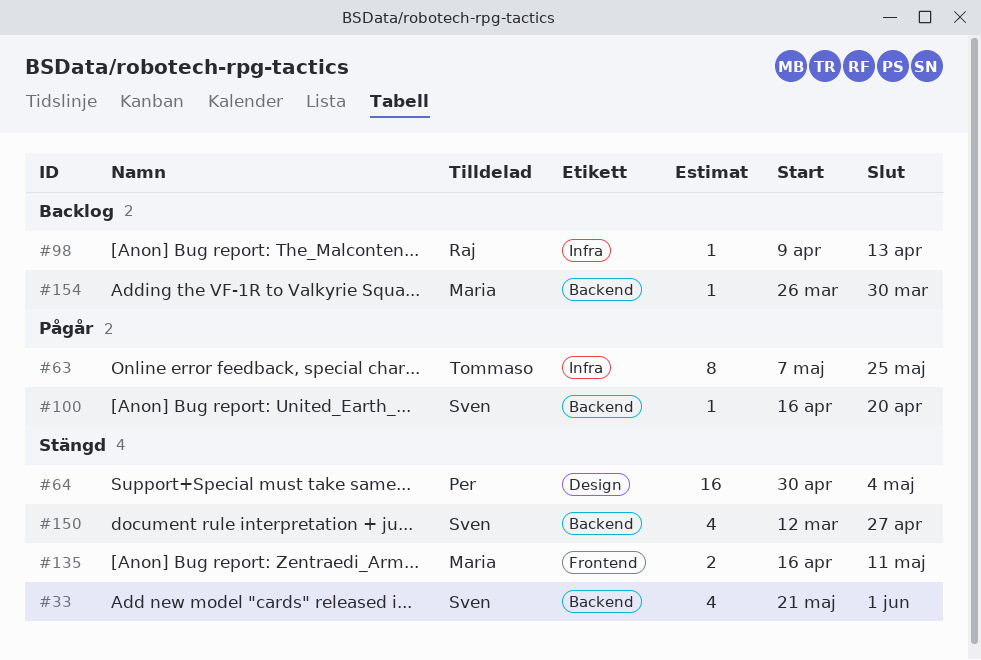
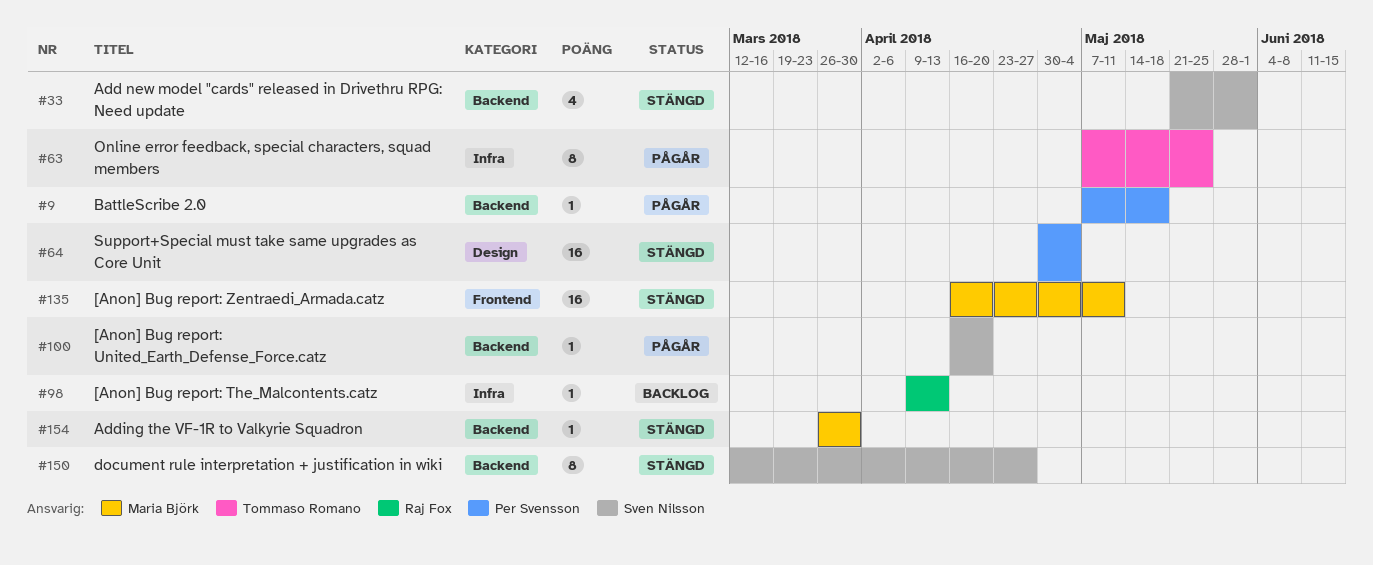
#9: none -> present
#135, estimate: 2 -> 16
#150, estimate: 4 -> 8
#154, status: Backlog -> Stängd

